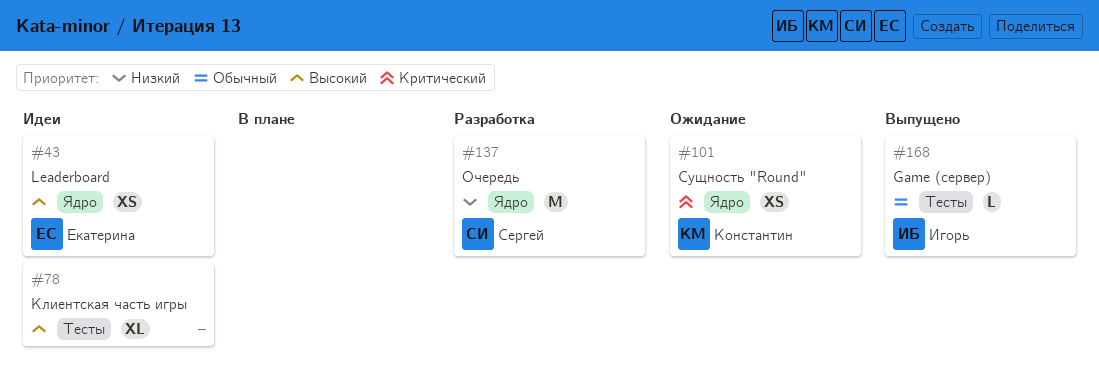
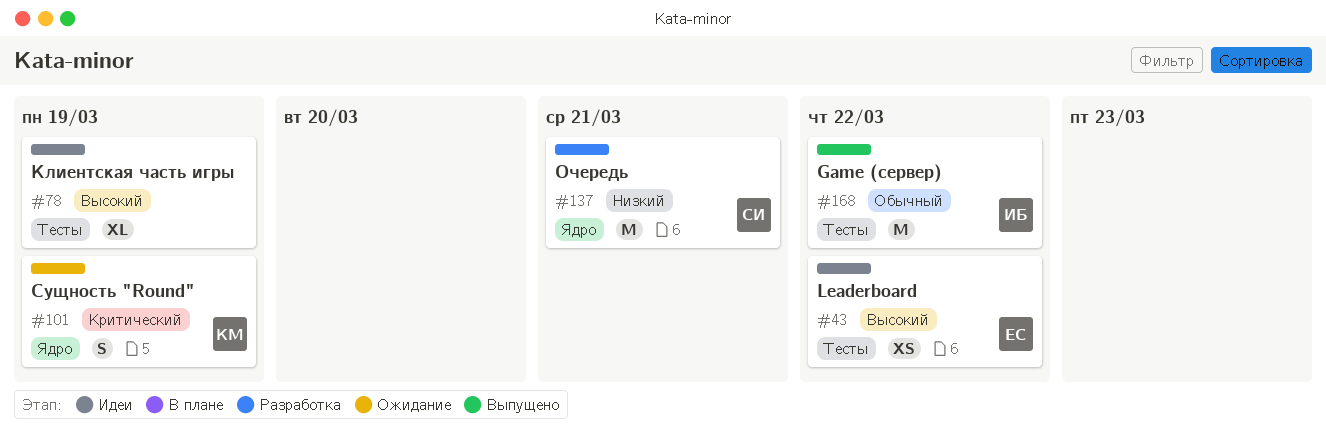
#43, label: Ядро -> Тесты
#101, estimate: XS -> S
#168, estimate: L -> M

